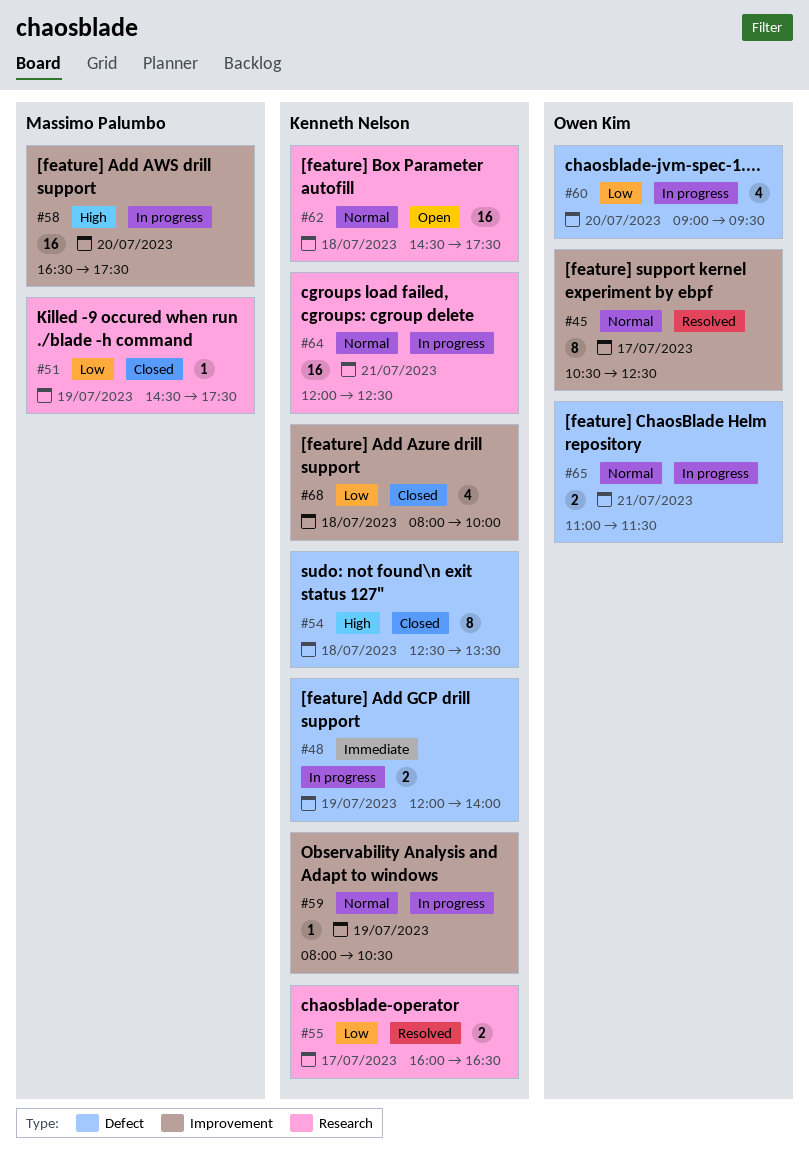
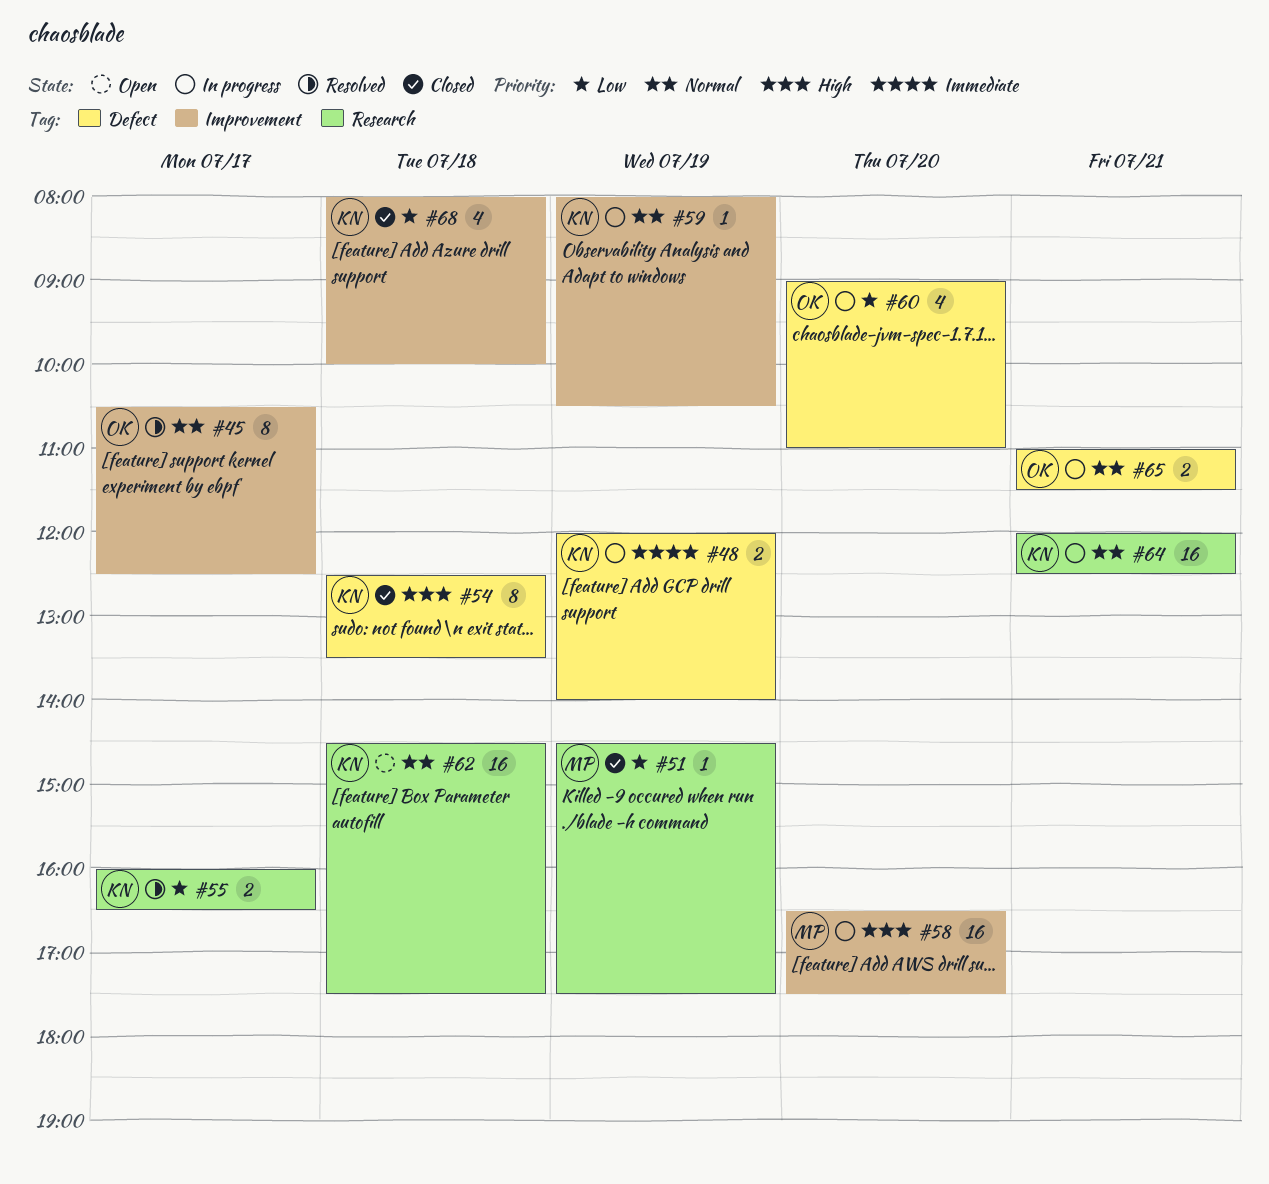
#60, ends: 09:30 -> 11:00

